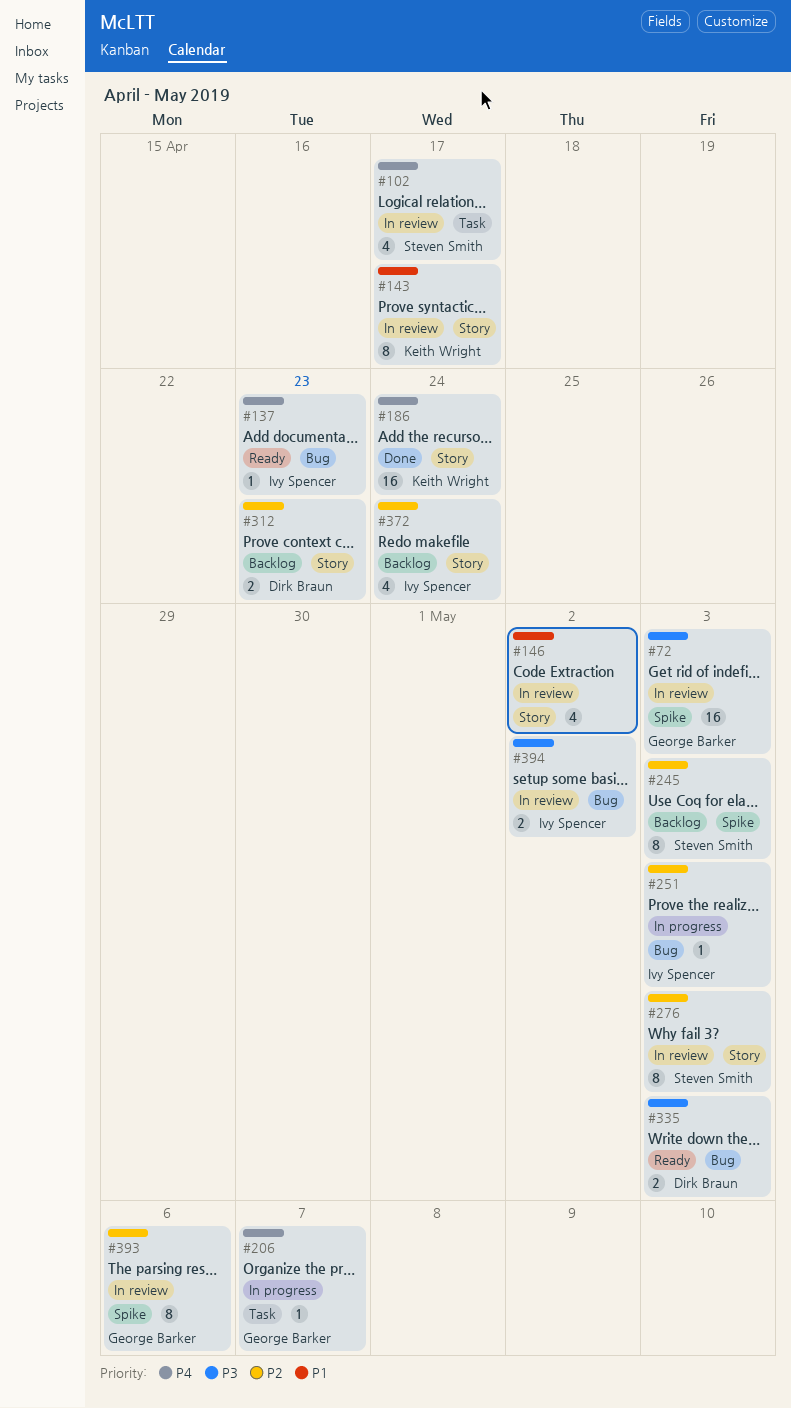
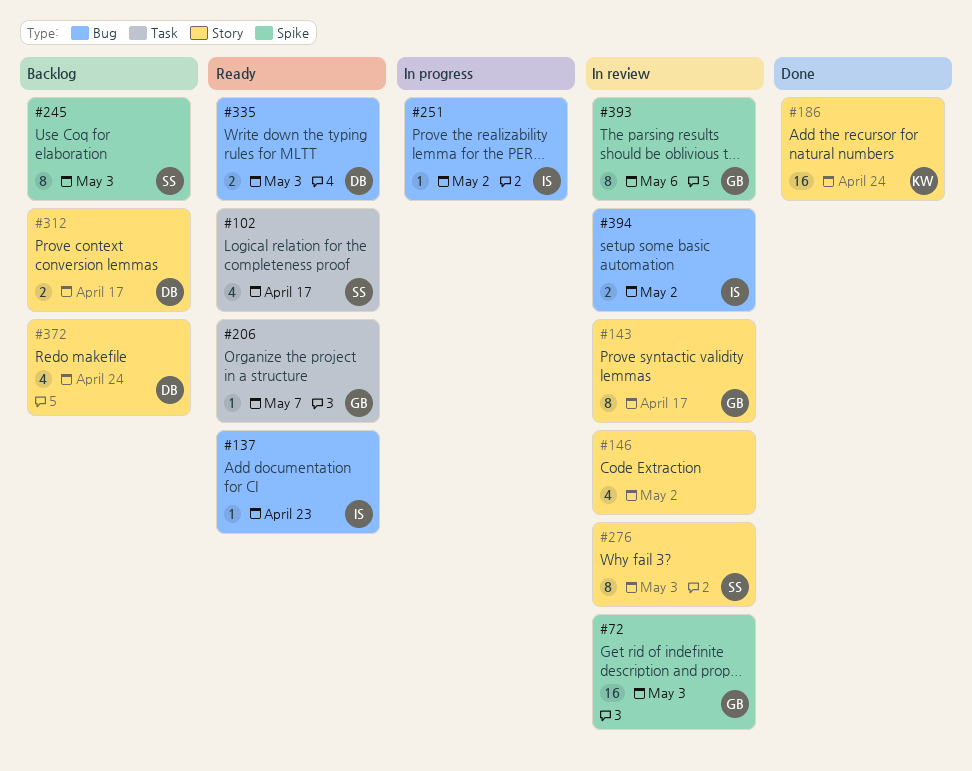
#102, status: In review -> Ready
#143, owner: Keith Wright -> George Barker
#206, status: In progress -> Ready
#251, due: May 3 -> May 2
#312, due: Apr 23 -> Apr 17
#372, owner: Ivy Spencer -> Dirk Braun

